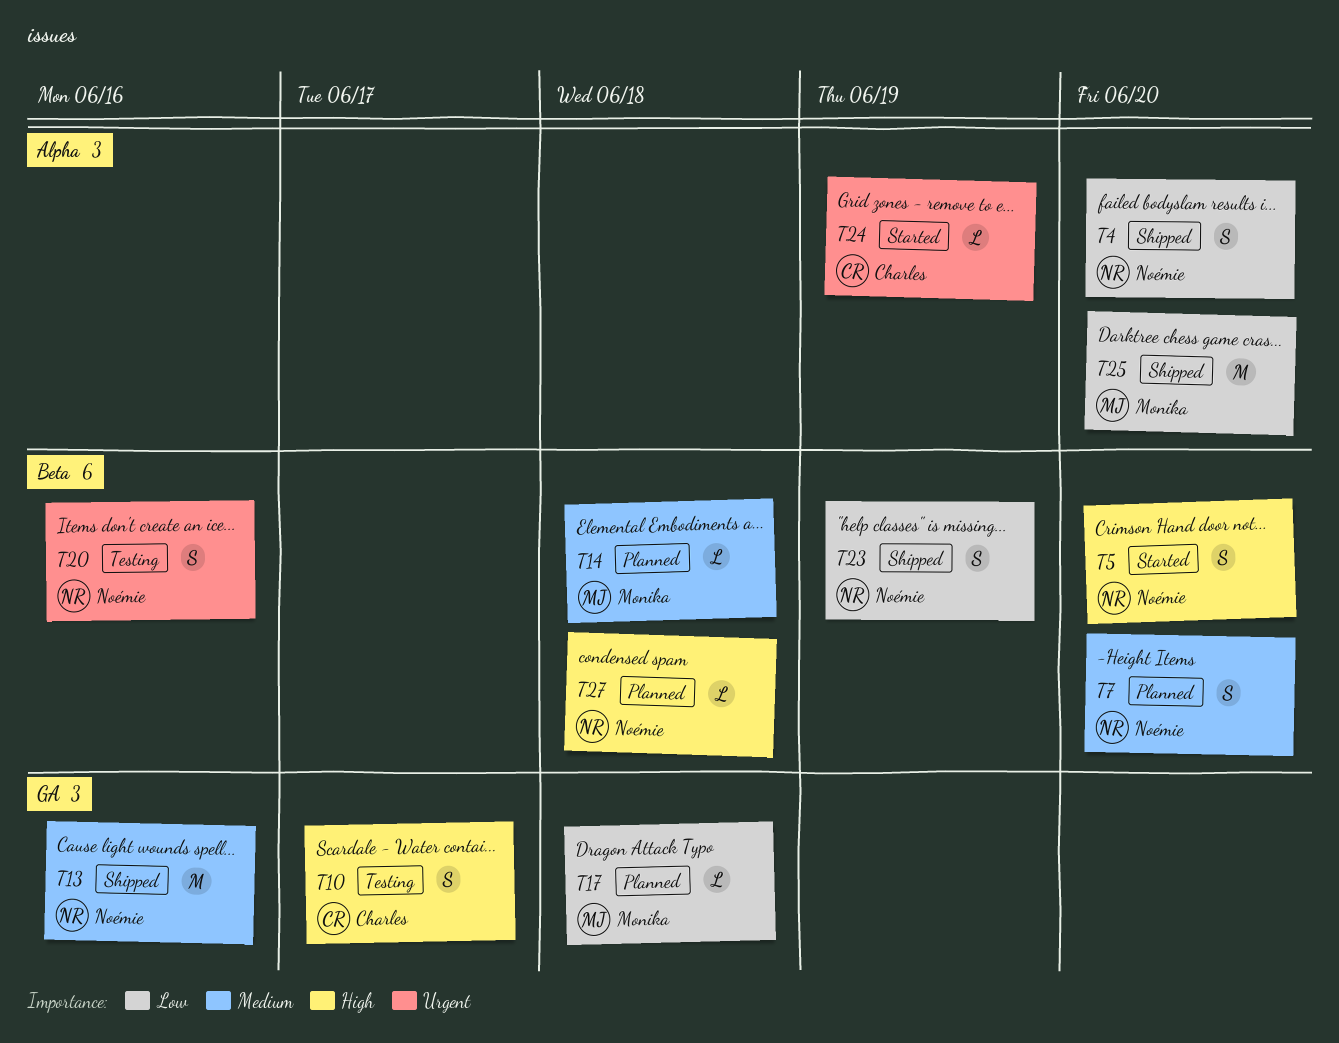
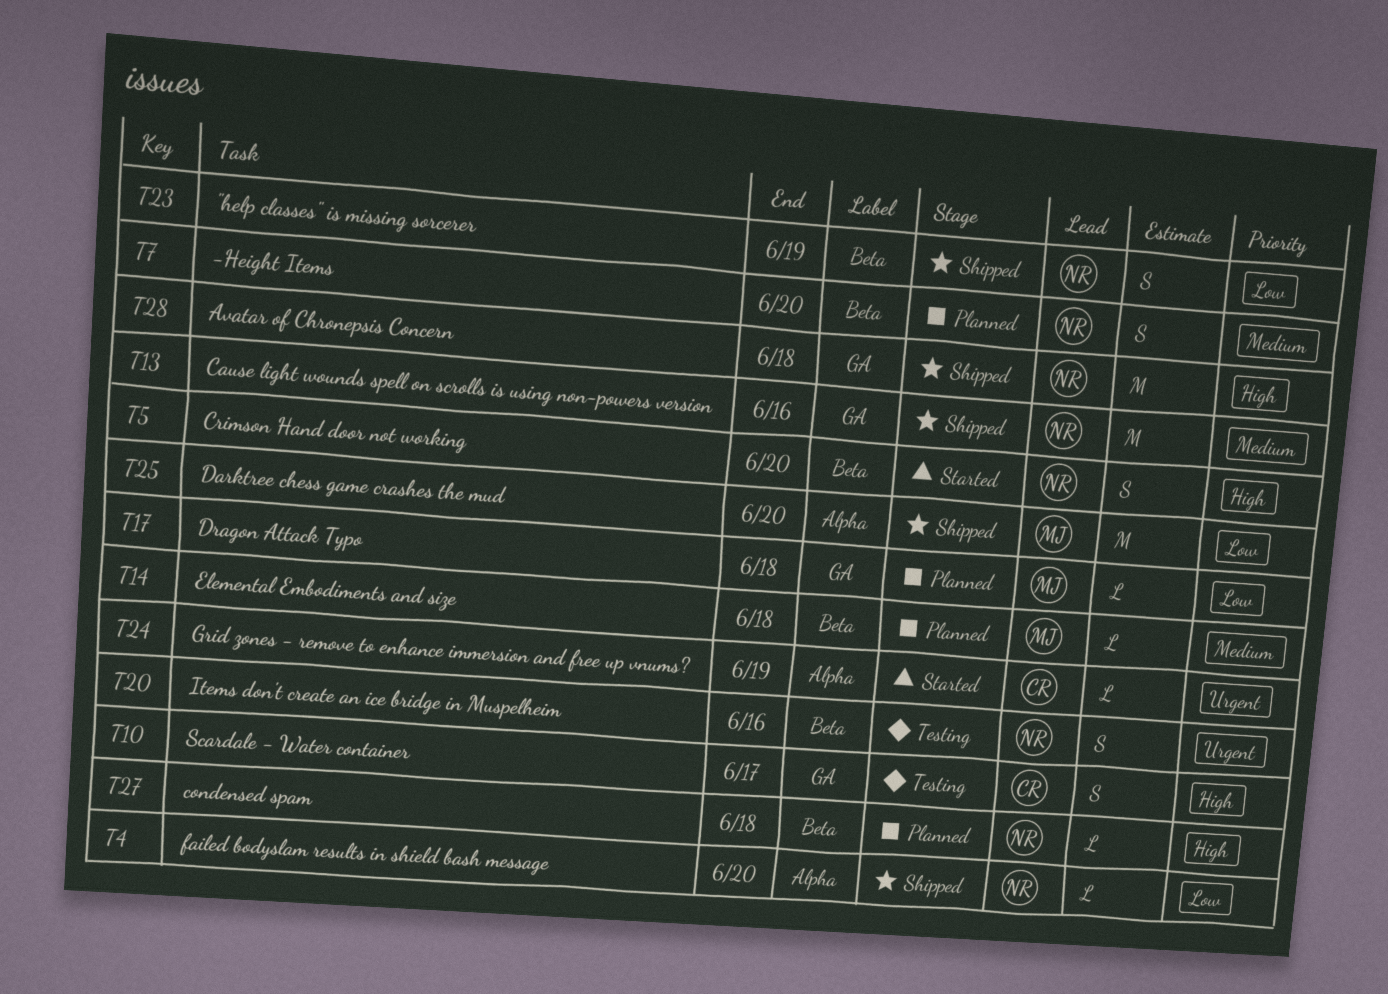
T4, estimate: S -> L
T28: none -> present

